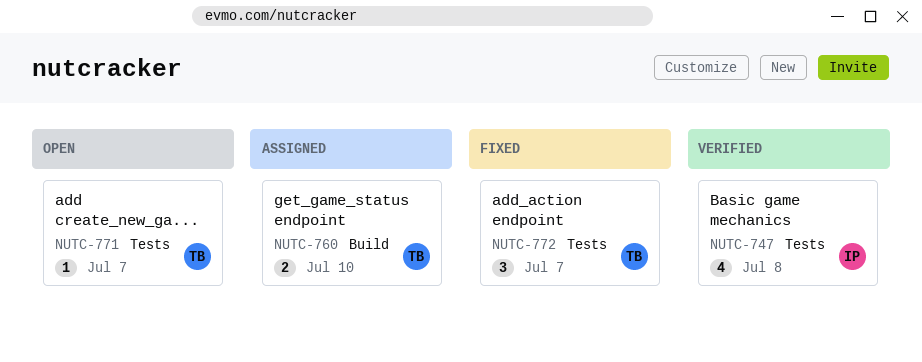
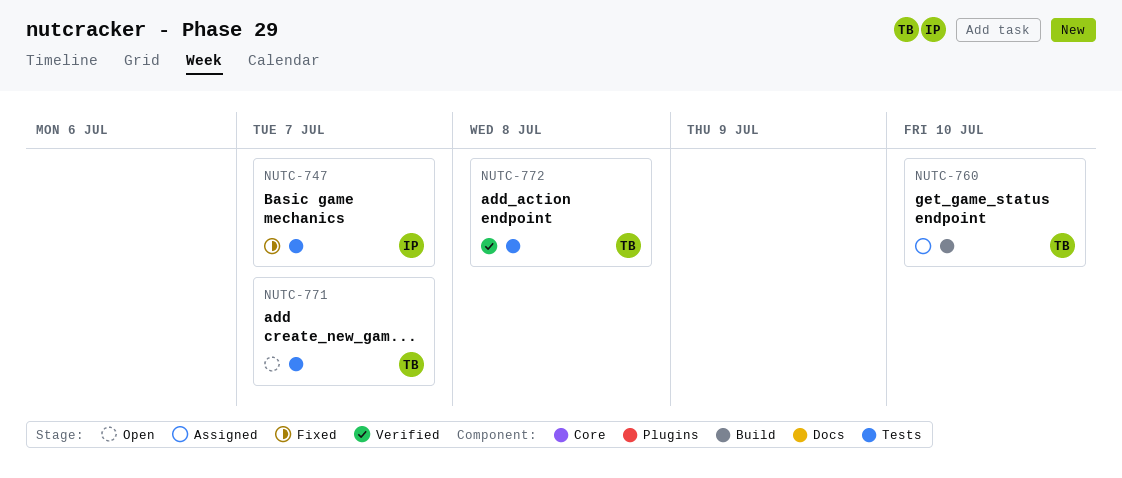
NUTC-747, status: Verified -> Fixed
NUTC-747, due: Jul 8 -> Jul 7
NUTC-772, status: Fixed -> Verified
NUTC-772, due: Jul 7 -> Jul 8

